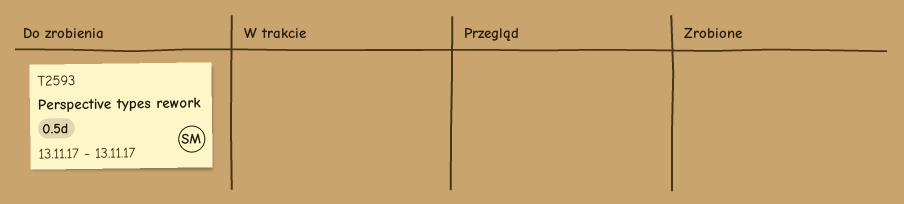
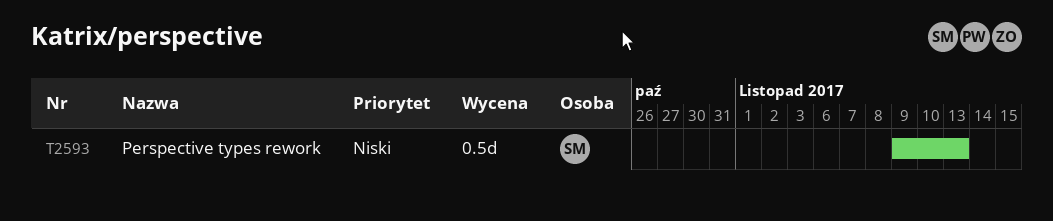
T2593, start: Nov 13 -> Nov 9

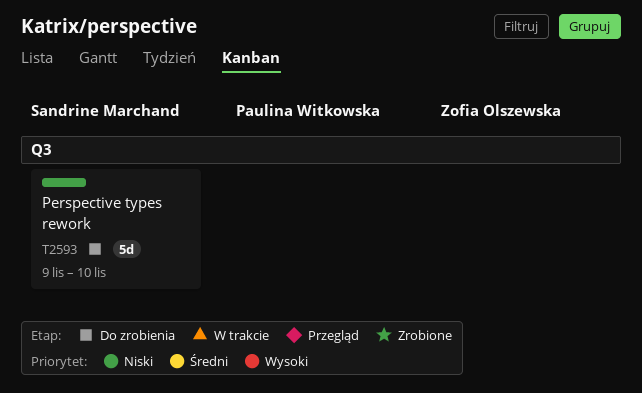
T2593, estimate: 0.5d -> 5d
T2593, due: Nov 13 -> Nov 10

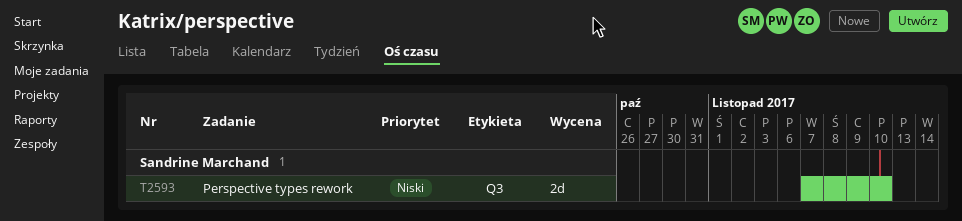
T2593, estimate: 5d -> 2d
T2593, start: Nov 9 -> Nov 7

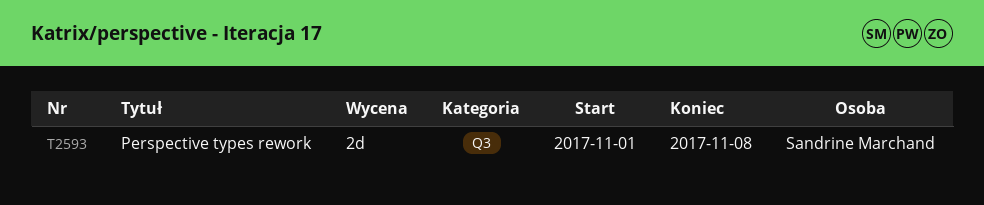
T2593, start: Nov 7 -> Nov 1
T2593, due: Nov 10 -> Nov 8

